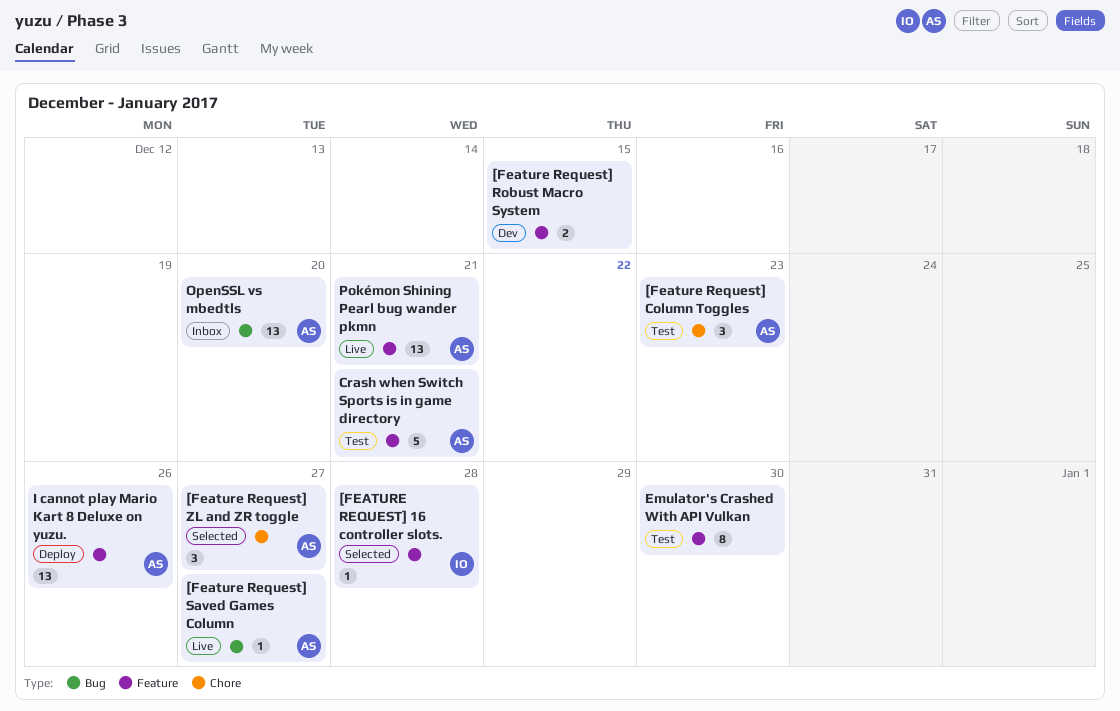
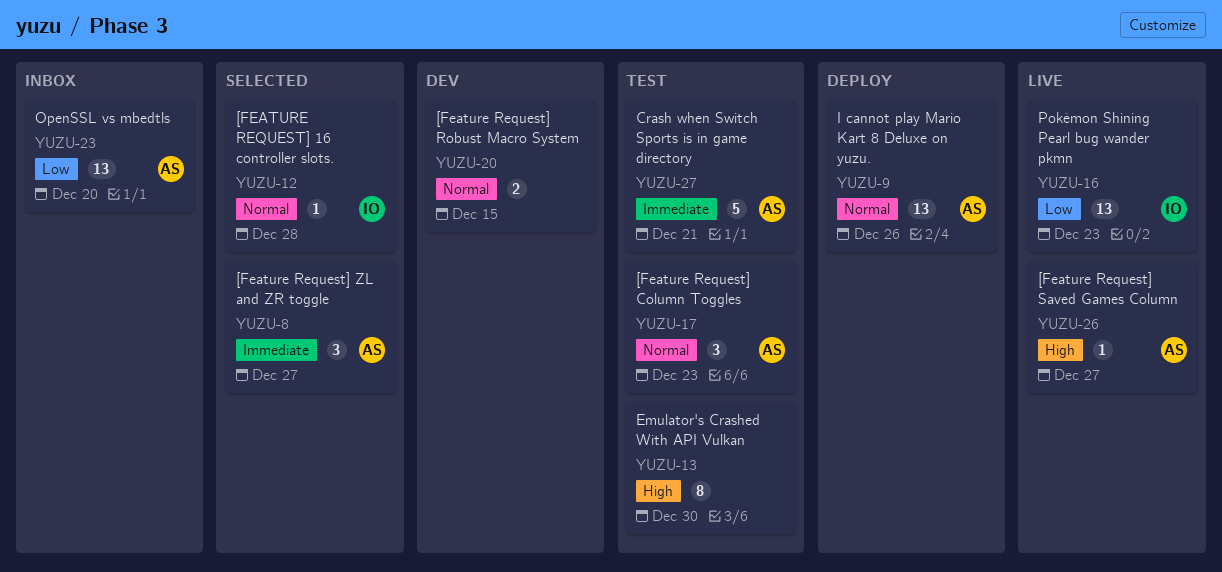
Pokémon Shining Pearl bug wander pkmn, owner: AS -> IO
Pokémon Shining Pearl bug wander pkmn, due: Dec 21 -> Dec 23

